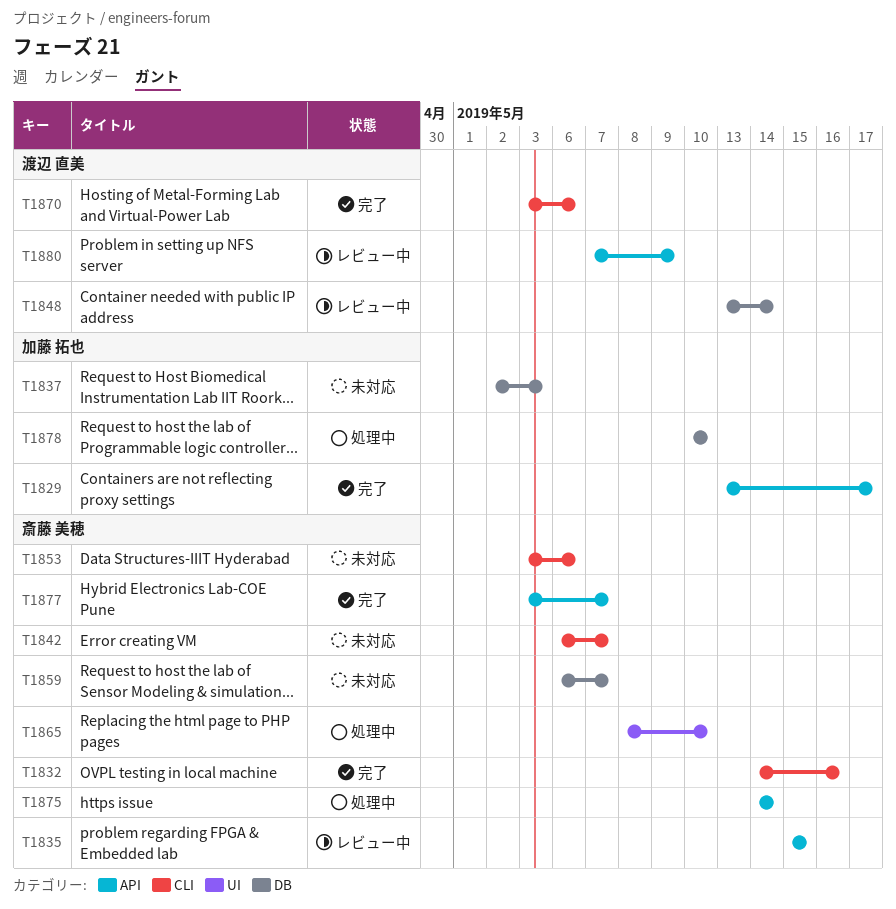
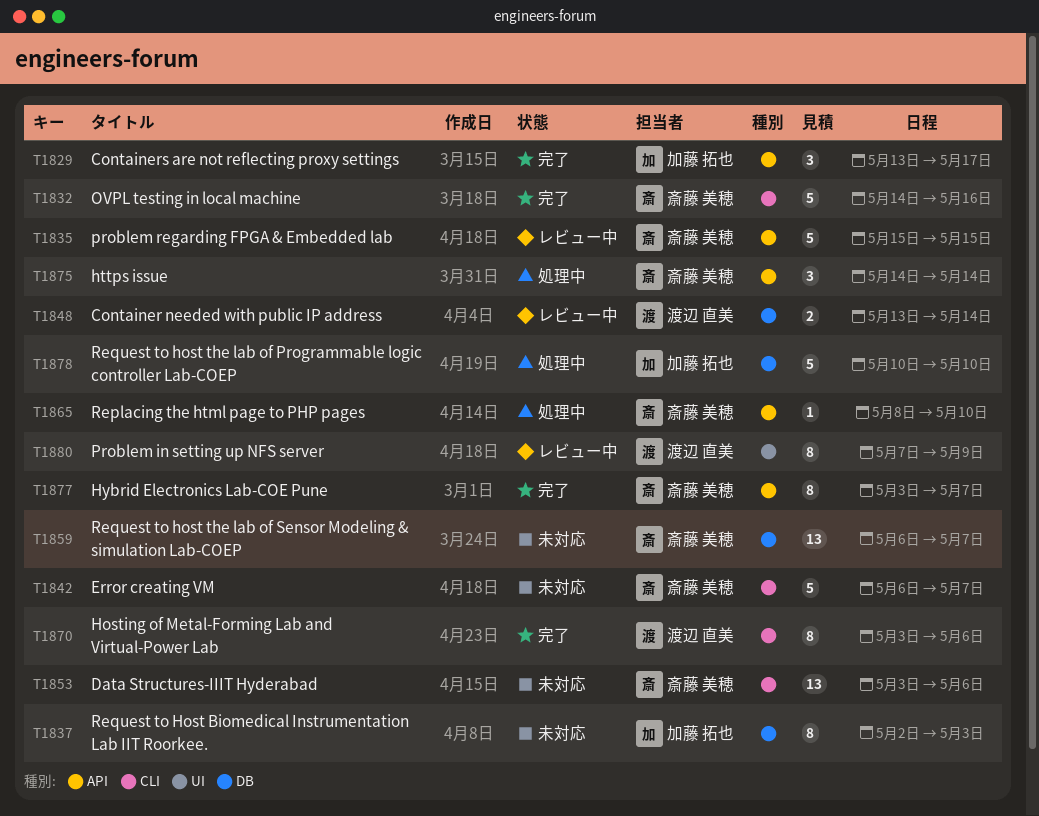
T1865, label: UI -> API
T1880, label: API -> UI

